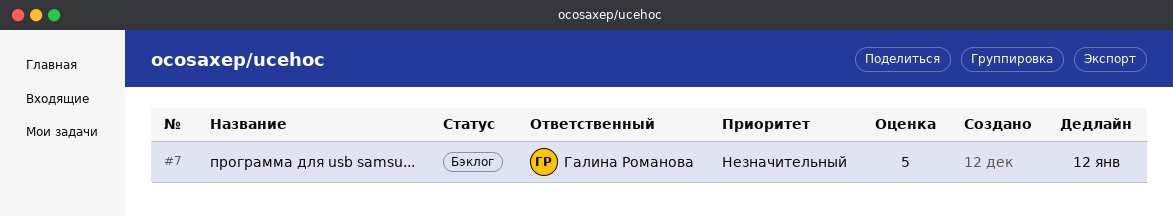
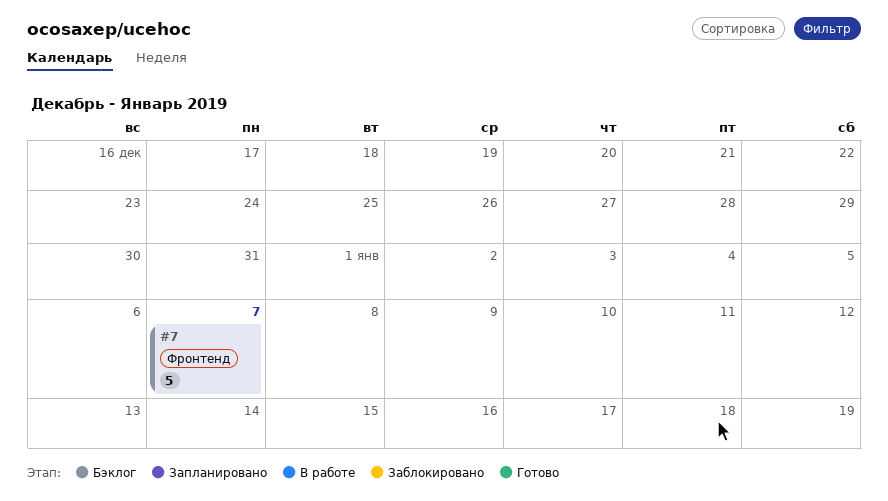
#7, due: Jan 12 -> Jan 7

